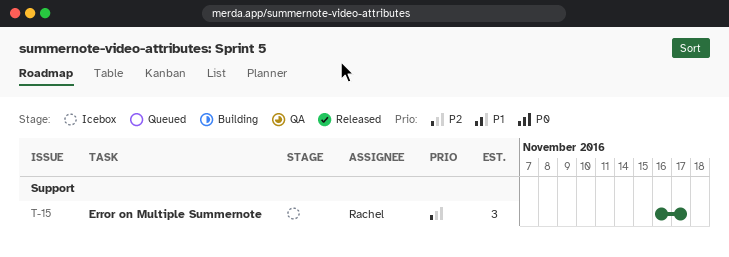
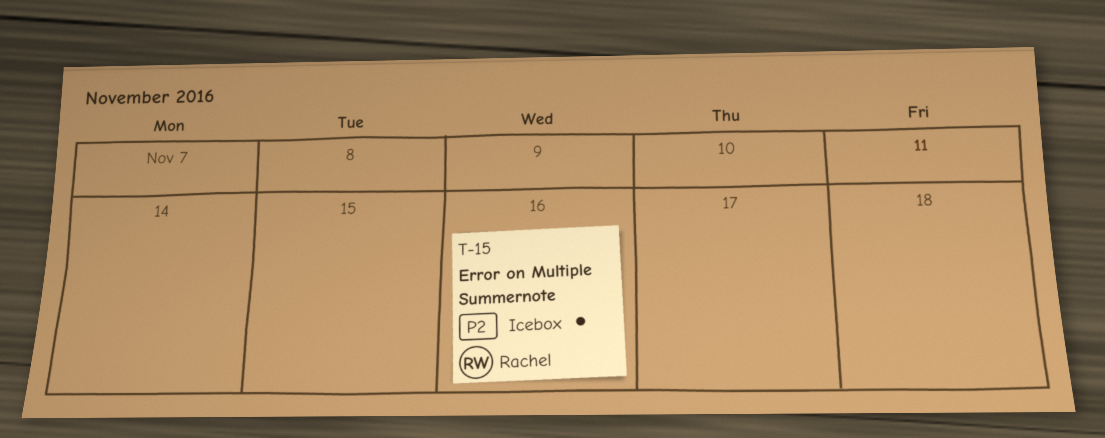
T-15, estimate: 3 -> 1
T-15, due: Nov 17 -> Nov 16

